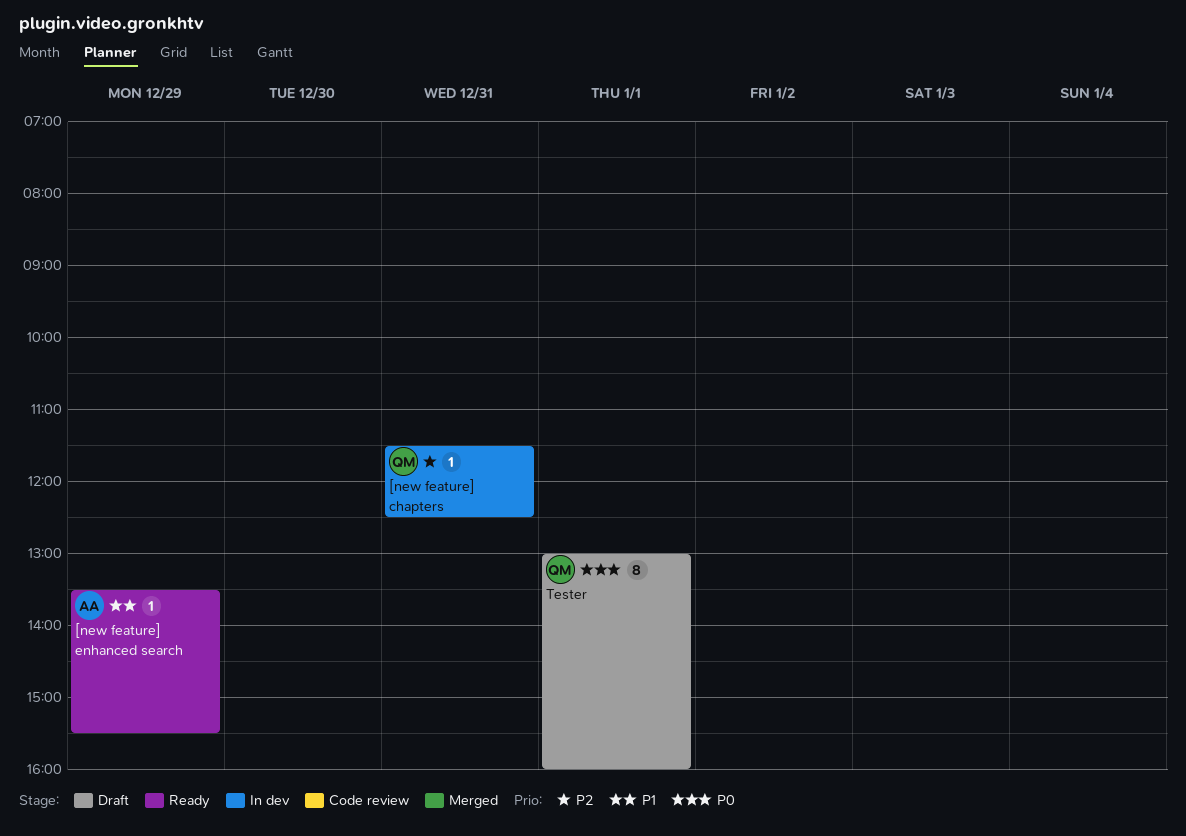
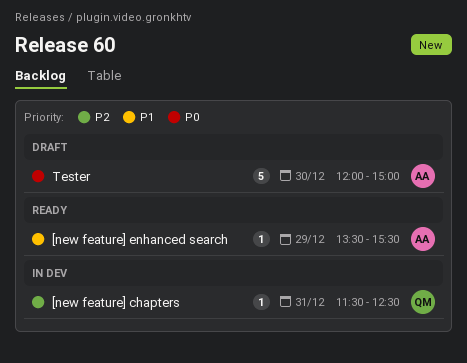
Tester, owner: QM -> AA
Tester, estimate: 8 -> 5
Tester, day: Jan 1 -> Dec 30
Tester, begins: 13:00 -> 12:00
Tester, ends: 16:00 -> 15:00

